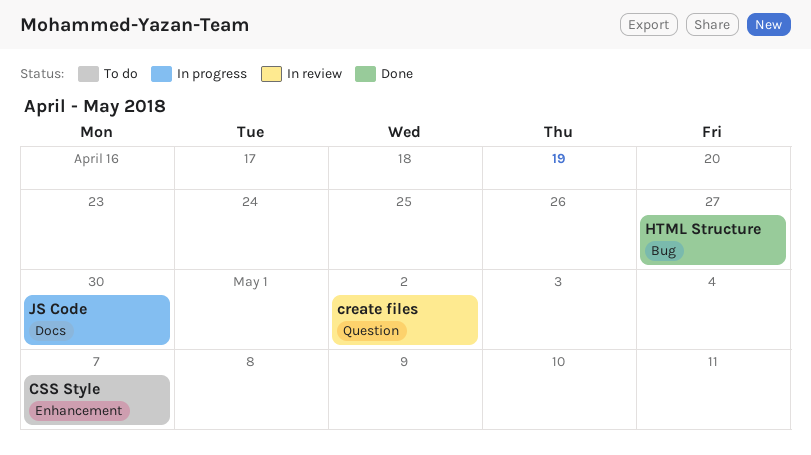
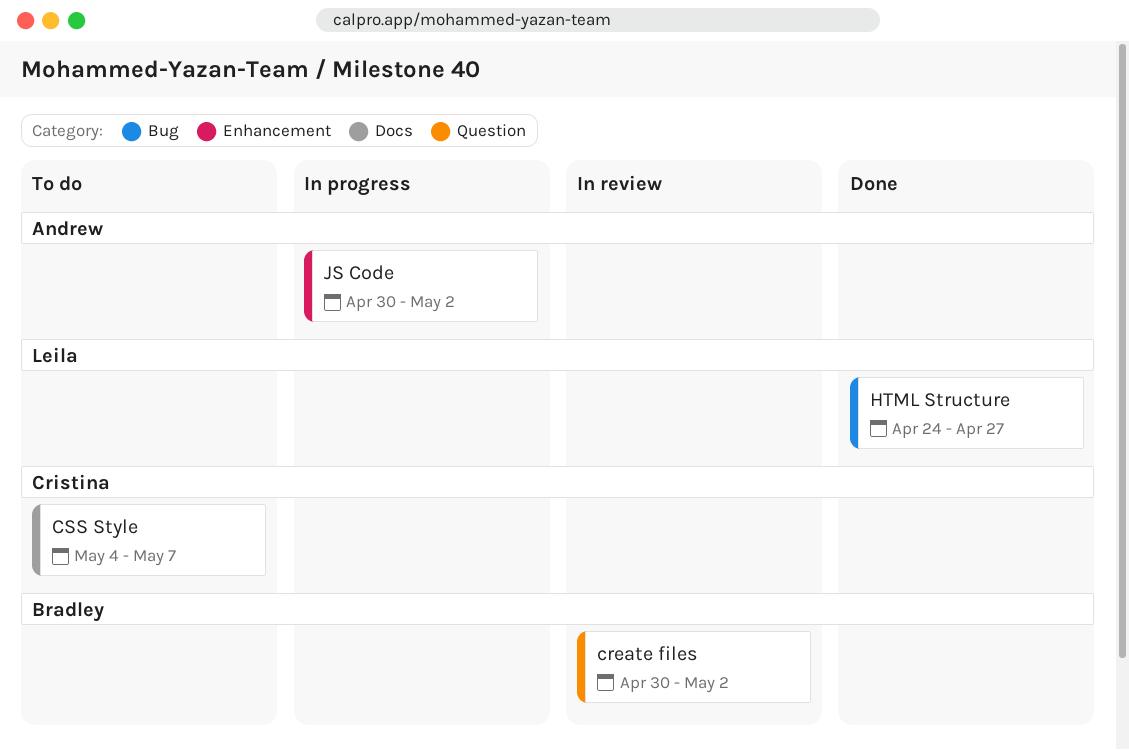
CSS Style, label: Enhancement -> Docs
JS Code, label: Docs -> Enhancement
JS Code, due: Apr 30 -> May 2

